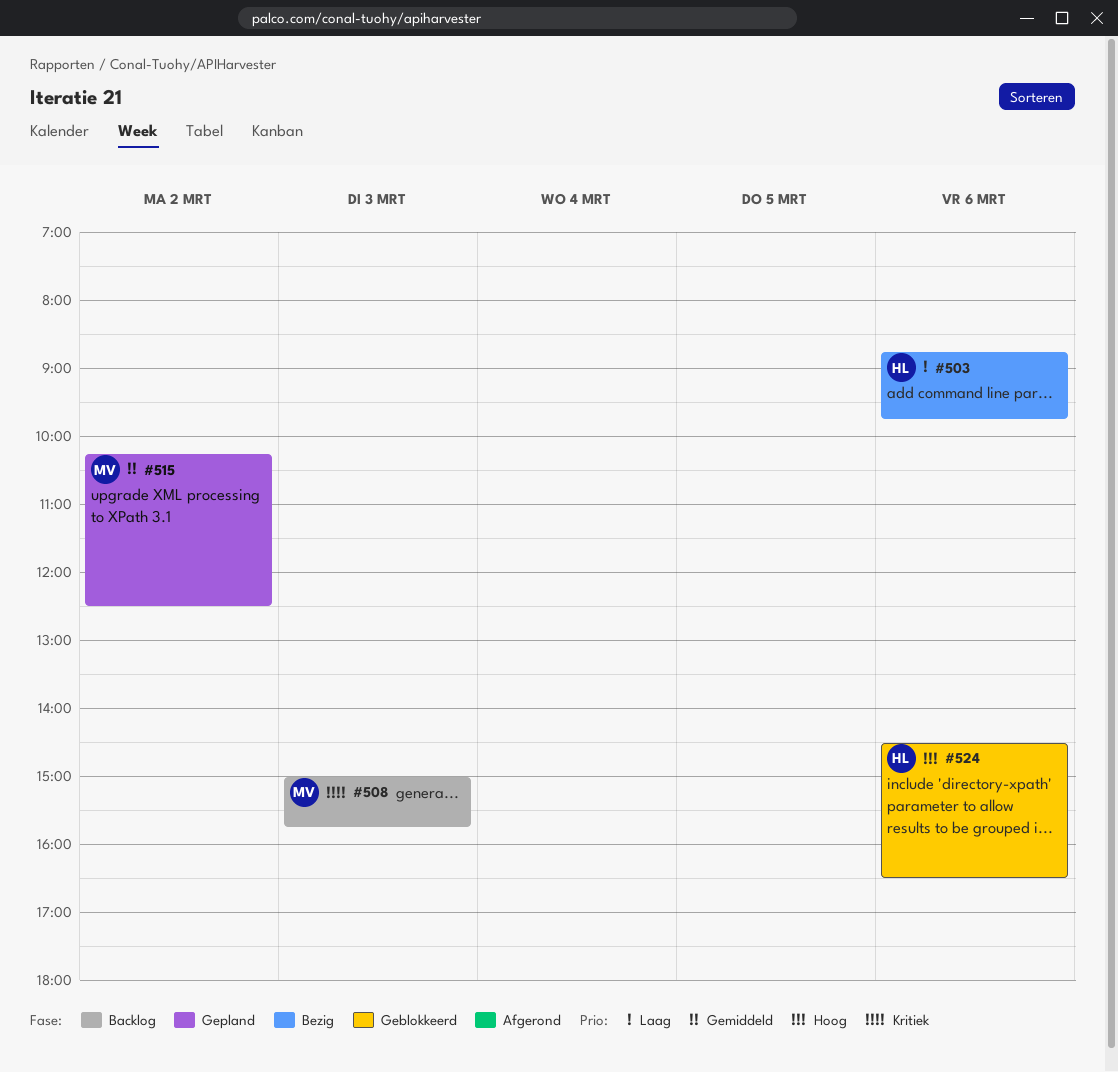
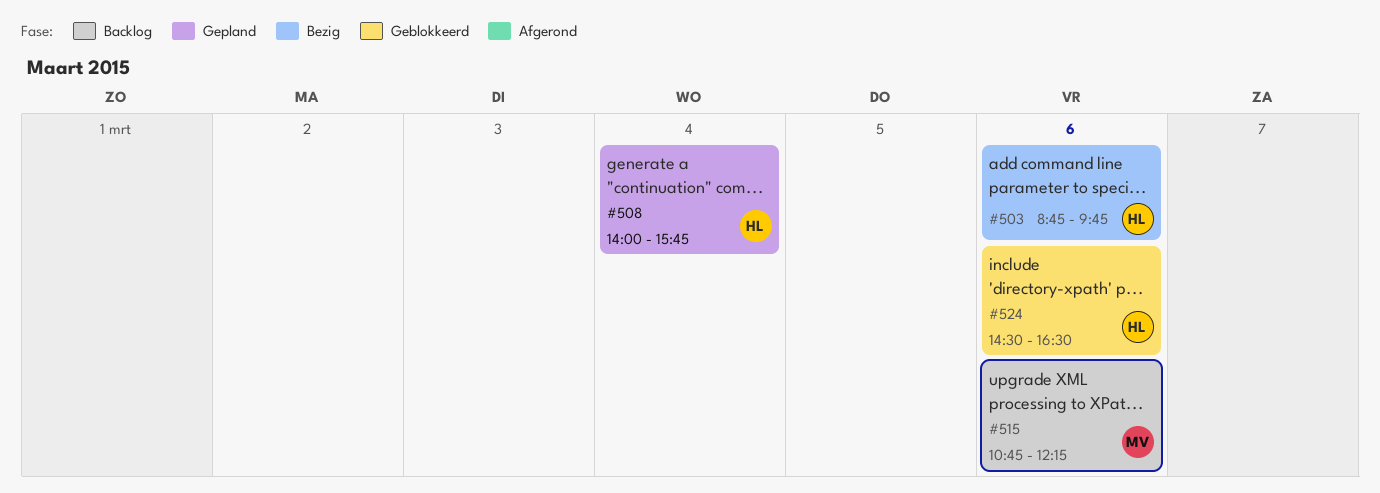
#508, status: Backlog -> Gepland
#508, owner: MV -> HL
#508, day: Mar 3 -> Mar 4
#508, begins: 15:00 -> 14:00
#515, status: Gepland -> Backlog
#515, day: Mar 2 -> Mar 6
#515, begins: 10:15 -> 10:45
#515, ends: 12:30 -> 12:15

